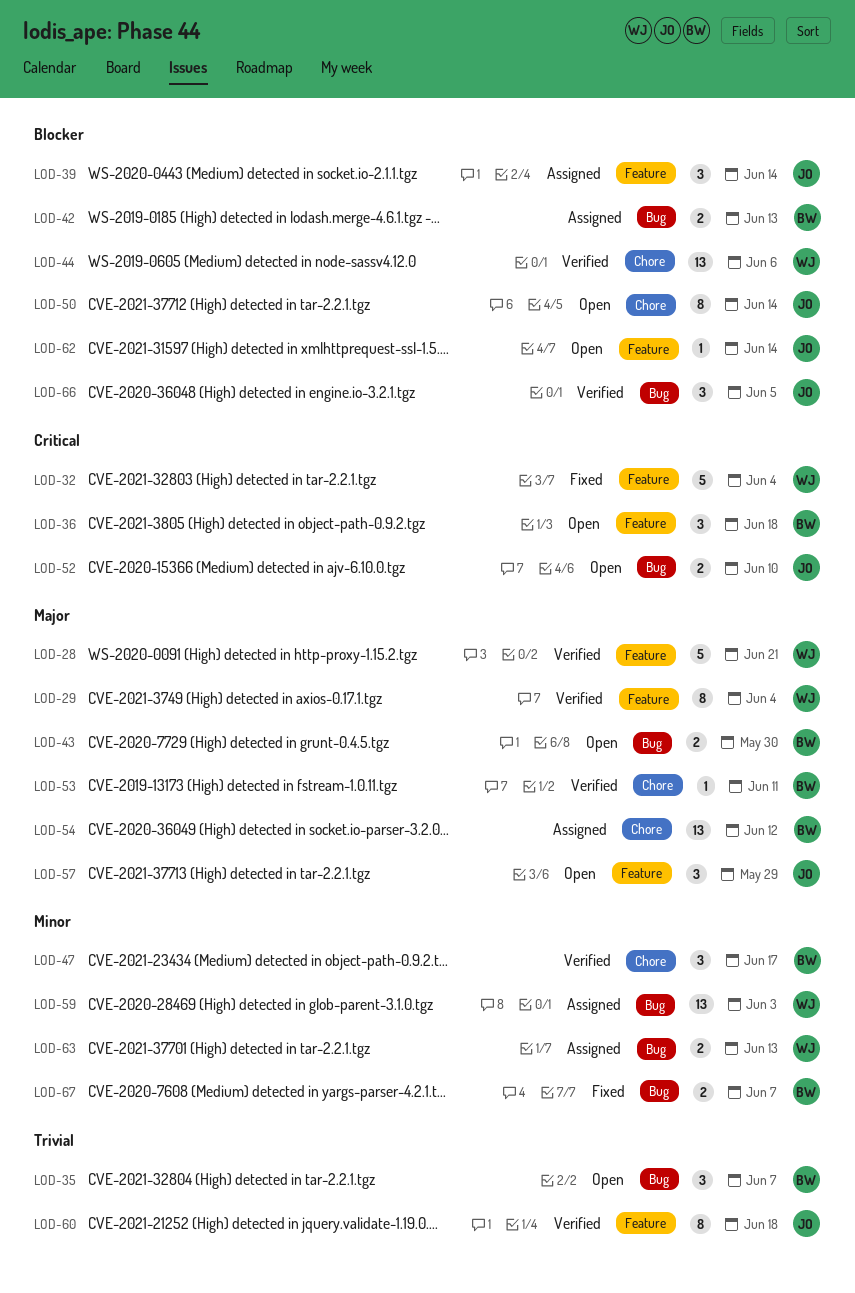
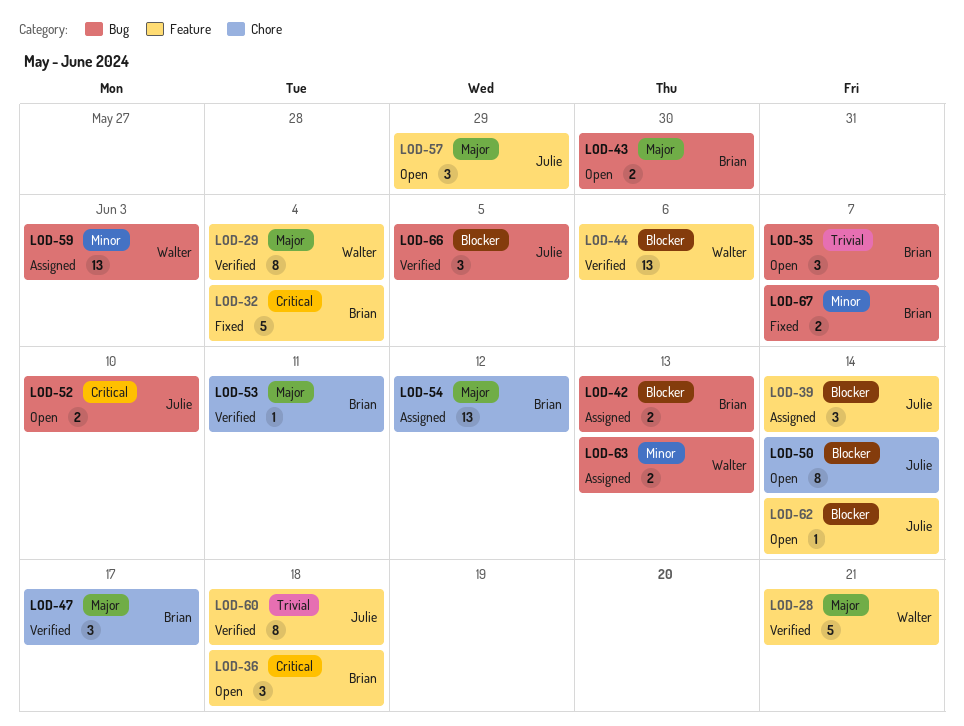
LOD-32, owner: Walter -> Brian
LOD-44, label: Chore -> Feature
LOD-47, priority: Minor -> Major

